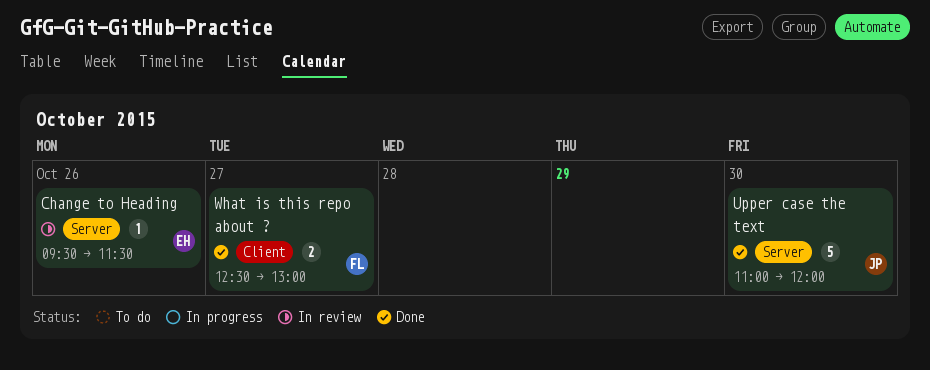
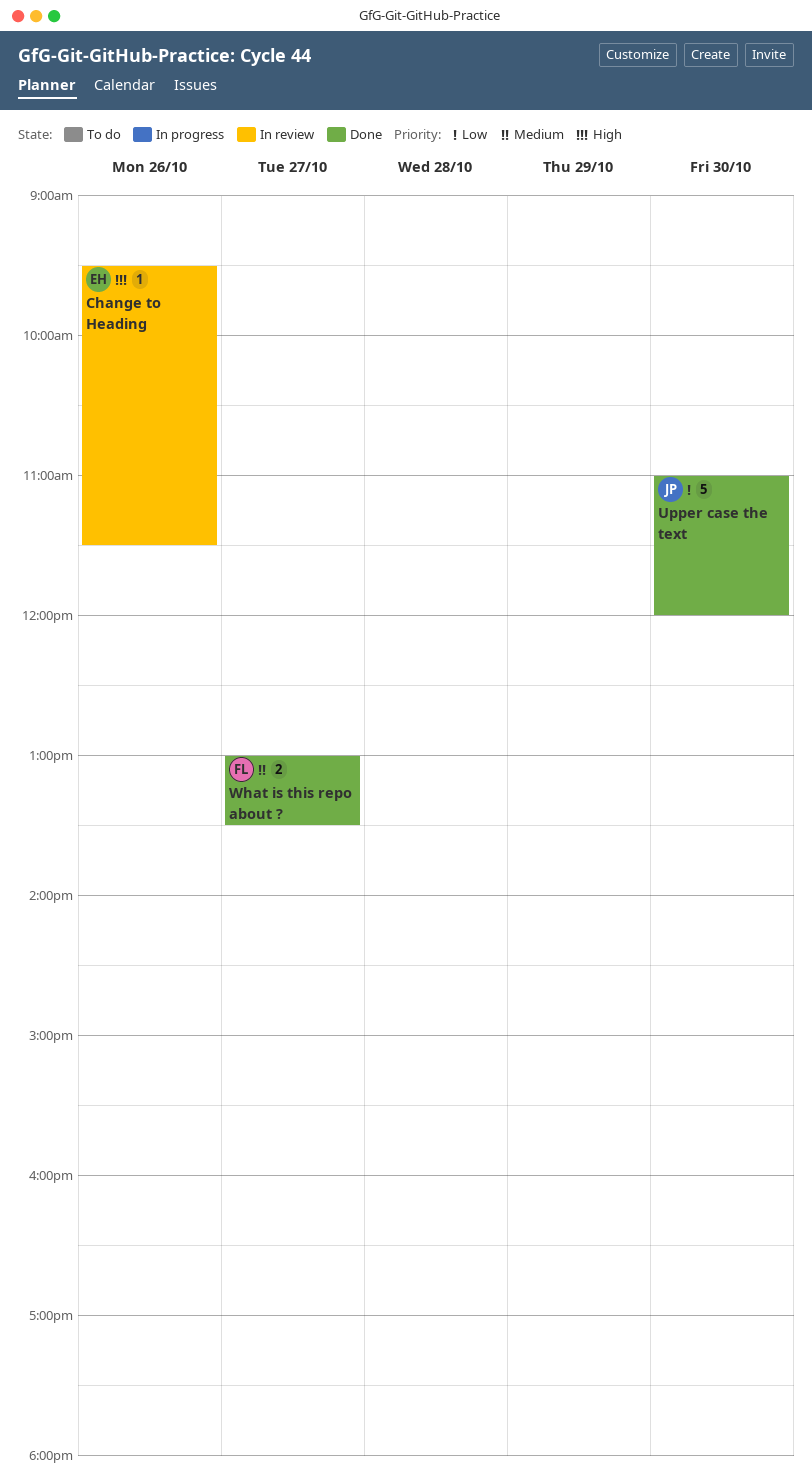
What is this repo about ?, begins: 12:30 -> 13:00
What is this repo about ?, ends: 13:00 -> 13:30

